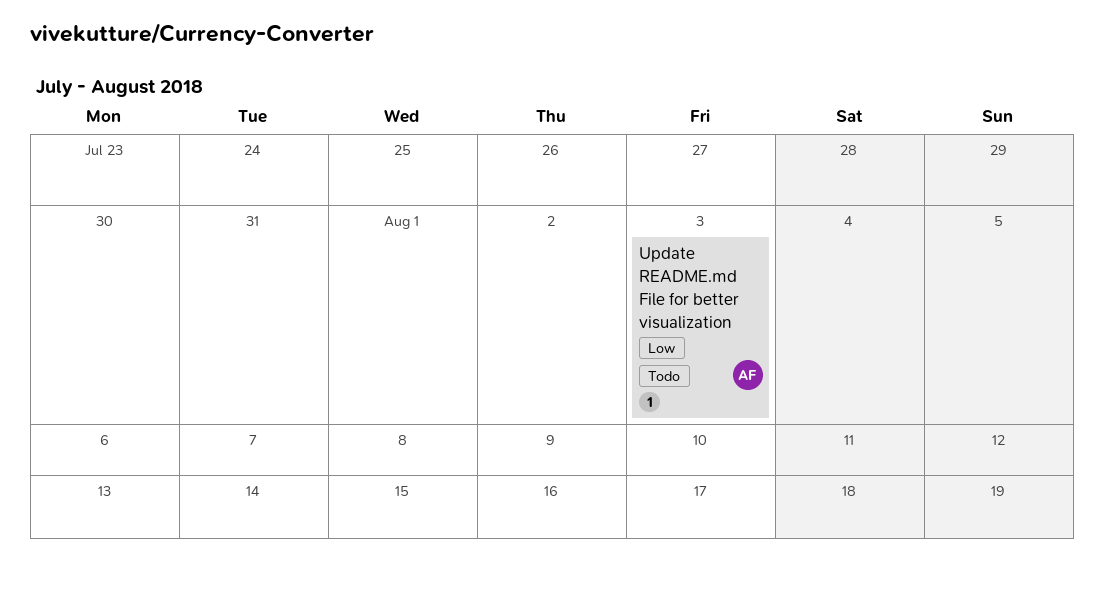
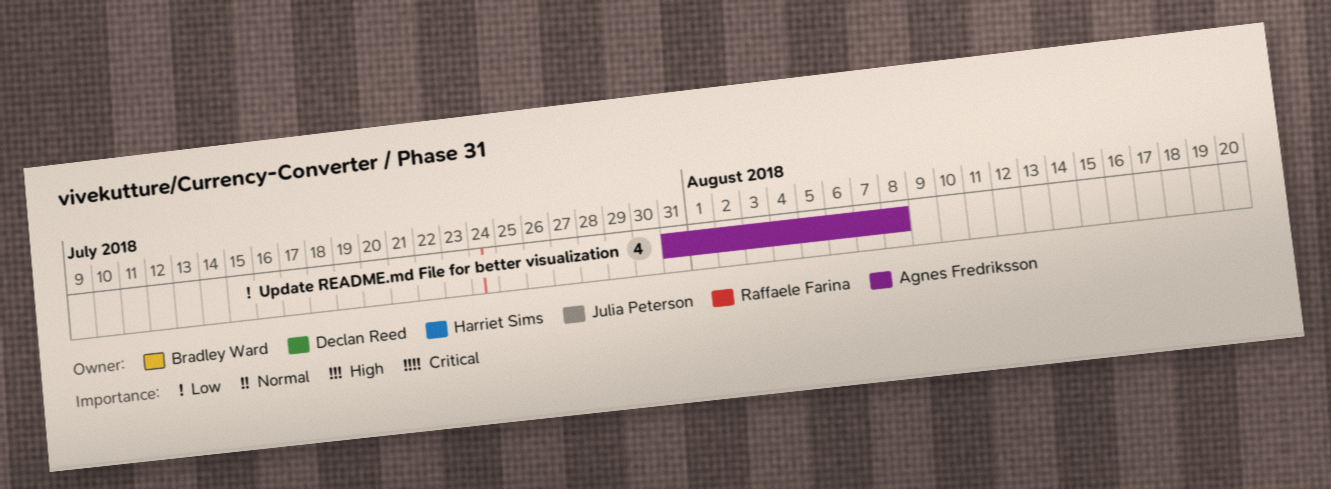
Update README.md File for better visualization, estimate: 1 -> 4
Update README.md File for better visualization, due: Aug 3 -> Aug 8

